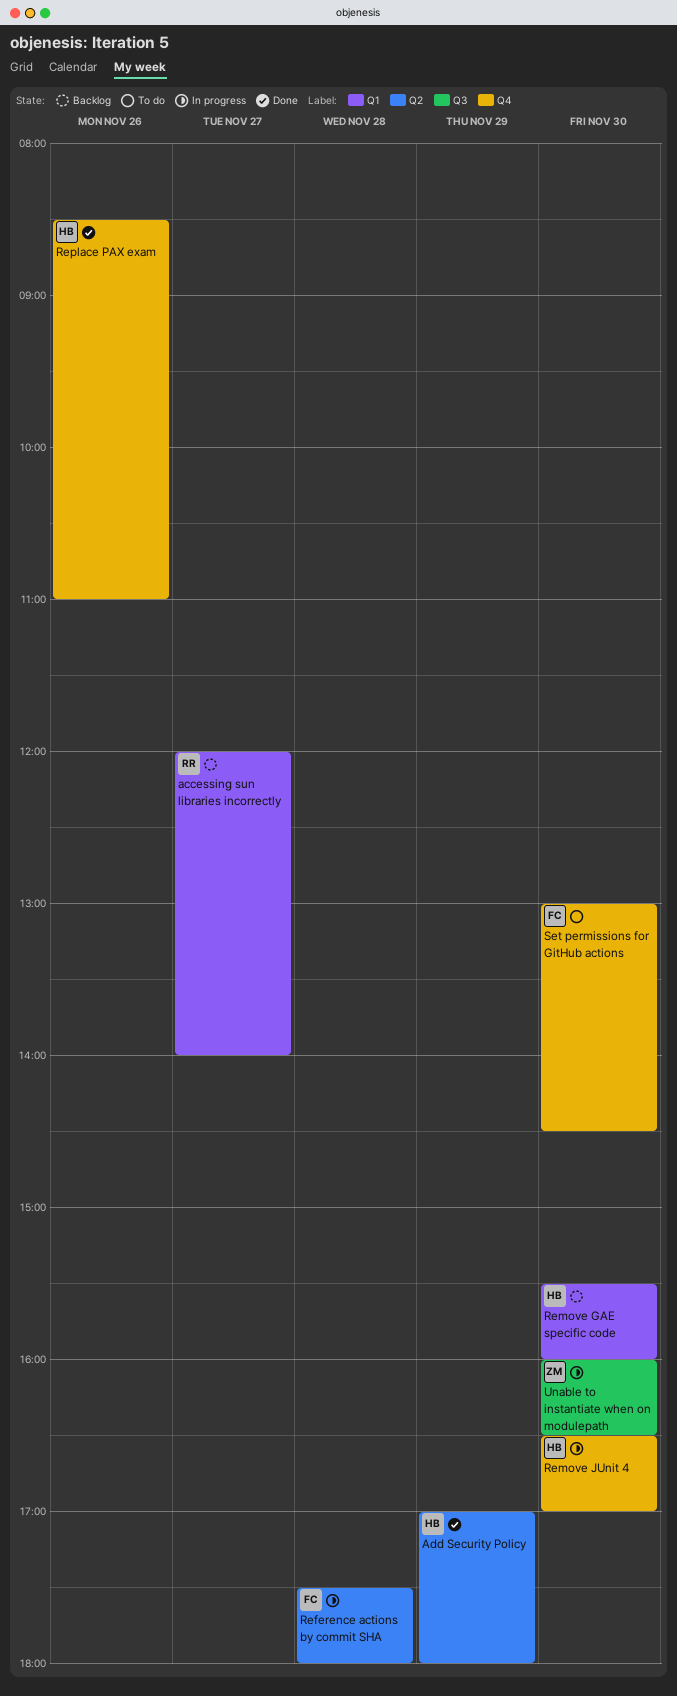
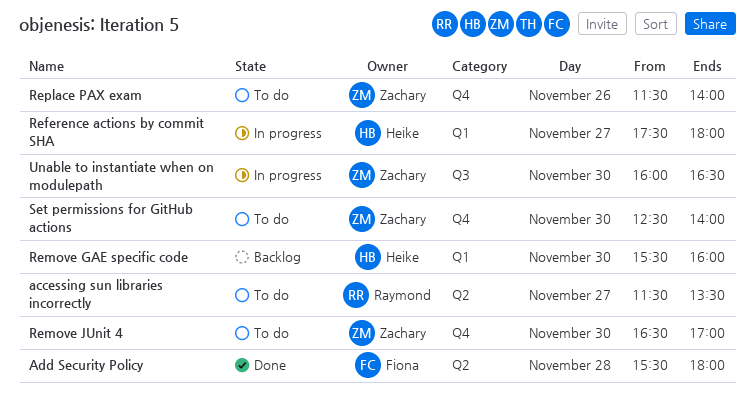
accessing sun libraries incorrectly, status: Backlog -> To do
accessing sun libraries incorrectly, label: Q1 -> Q2
accessing sun libraries incorrectly, begins: 12:00 -> 11:30
accessing sun libraries incorrectly, ends: 14:00 -> 13:30
Add Security Policy, owner: Heike -> Fiona
Add Security Policy, day: Nov 29 -> Nov 28
Add Security Policy, begins: 17:00 -> 15:30
Reference actions by commit SHA, owner: Fiona -> Heike
Reference actions by commit SHA, label: Q2 -> Q1
Reference actions by commit SHA, day: Nov 28 -> Nov 27
Remove JUnit 4, status: In progress -> To do
Remove JUnit 4, owner: Heike -> Zachary
Replace PAX exam, status: Done -> To do
Replace PAX exam, owner: Heike -> Zachary
Replace PAX exam, begins: 08:30 -> 11:30
Replace PAX exam, ends: 11:00 -> 14:00
Set permissions for GitHub actions, owner: Fiona -> Zachary
Set permissions for GitHub actions, begins: 13:00 -> 12:30
Set permissions for GitHub actions, ends: 14:30 -> 14:00

